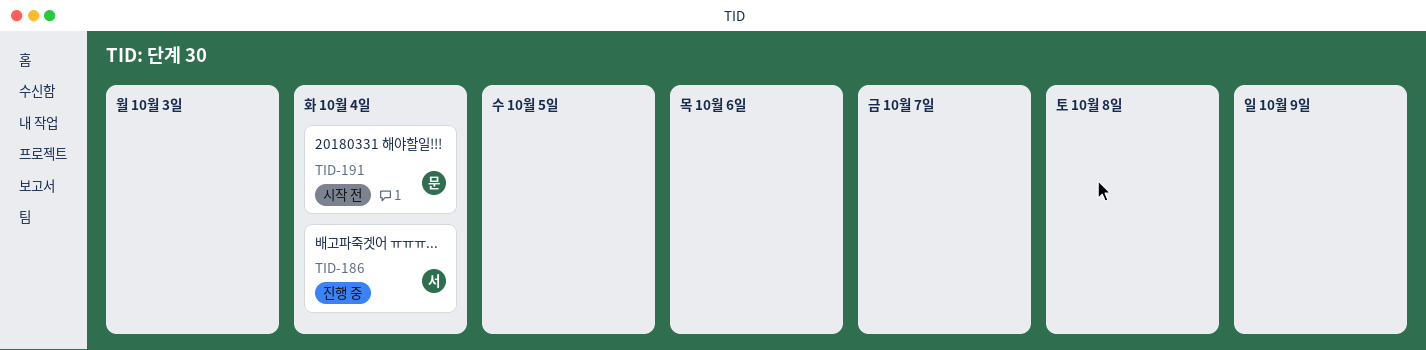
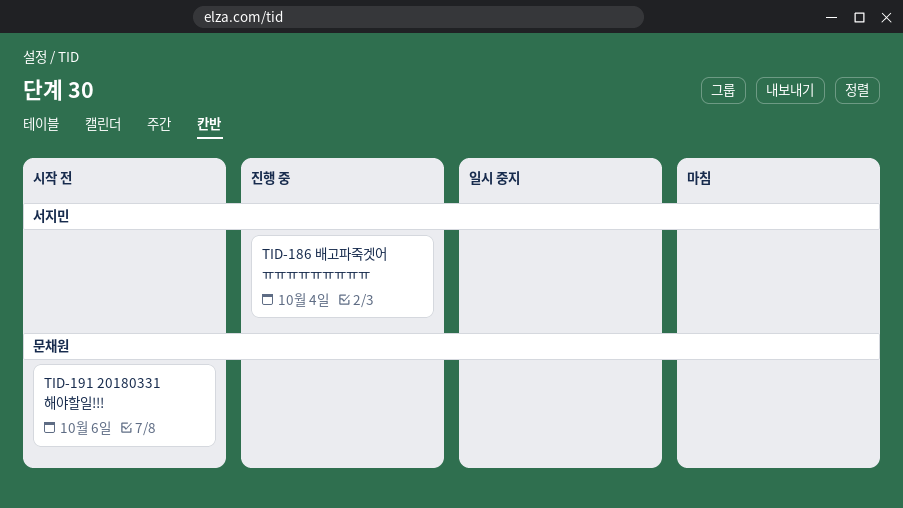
TID-191, due: Oct 4 -> Oct 6

